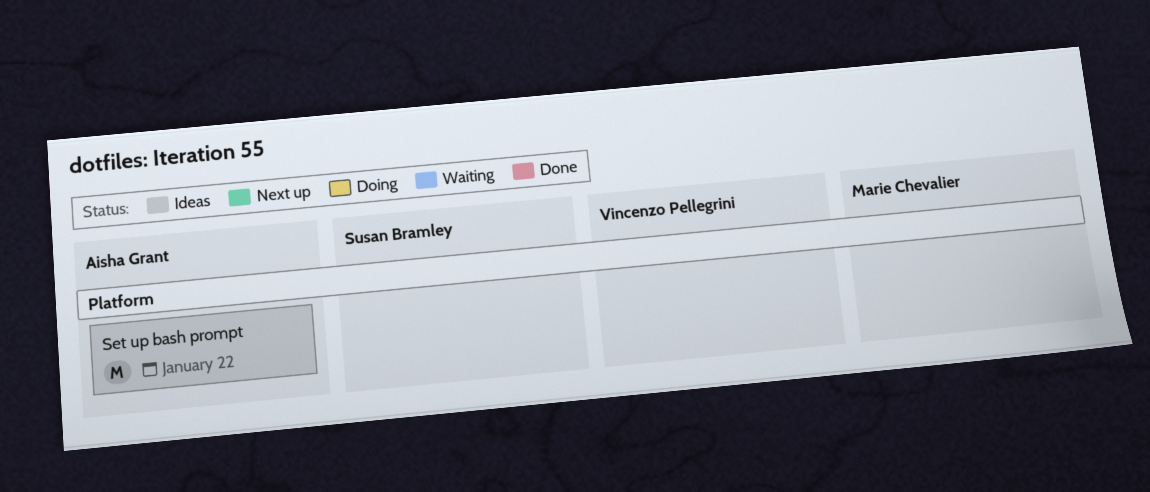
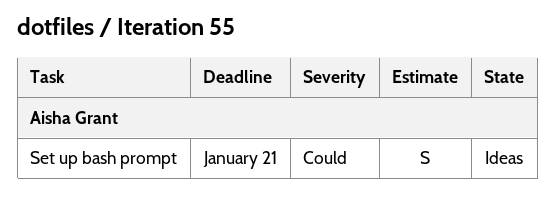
Set up bash prompt, estimate: M -> S
Set up bash prompt, due: Jan 22 -> Jan 21

